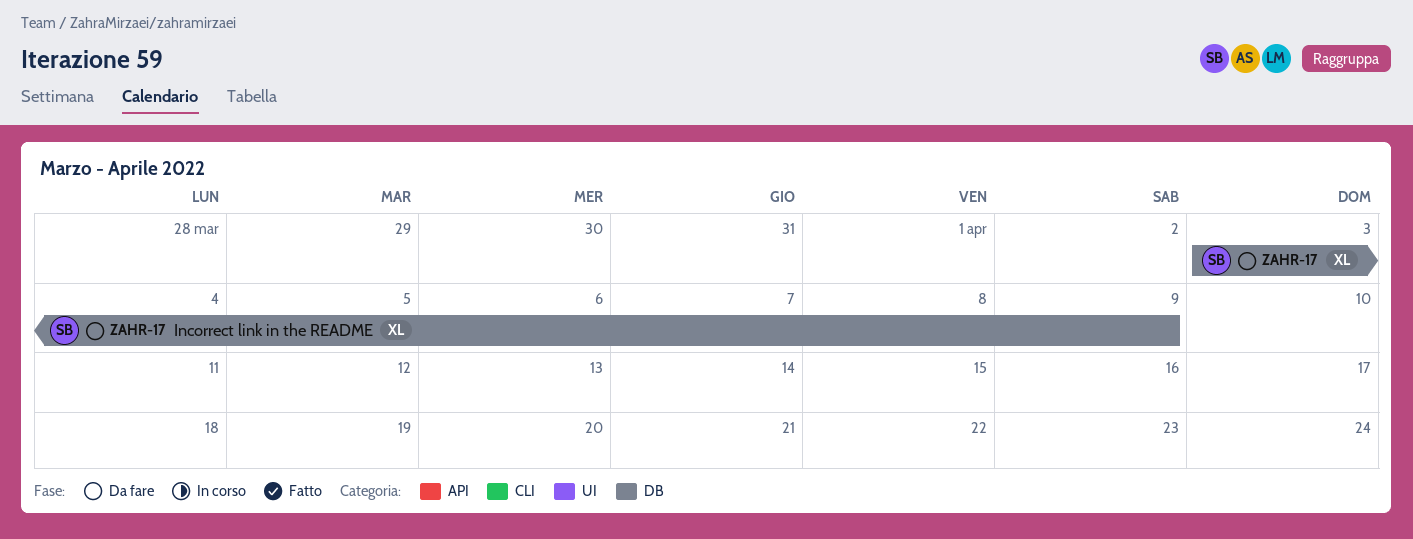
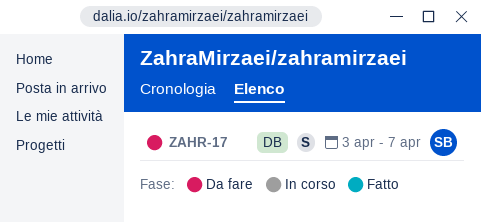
ZAHR-17, estimate: XL -> S
ZAHR-17, due: Apr 9 -> Apr 7

